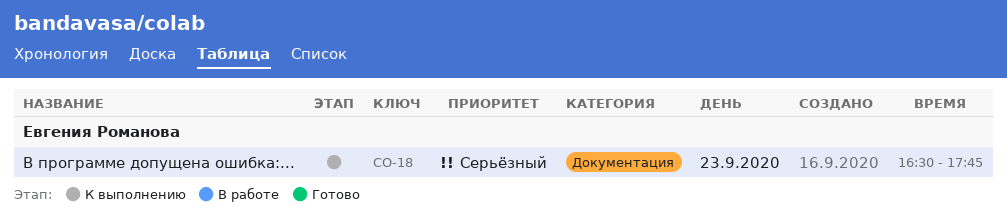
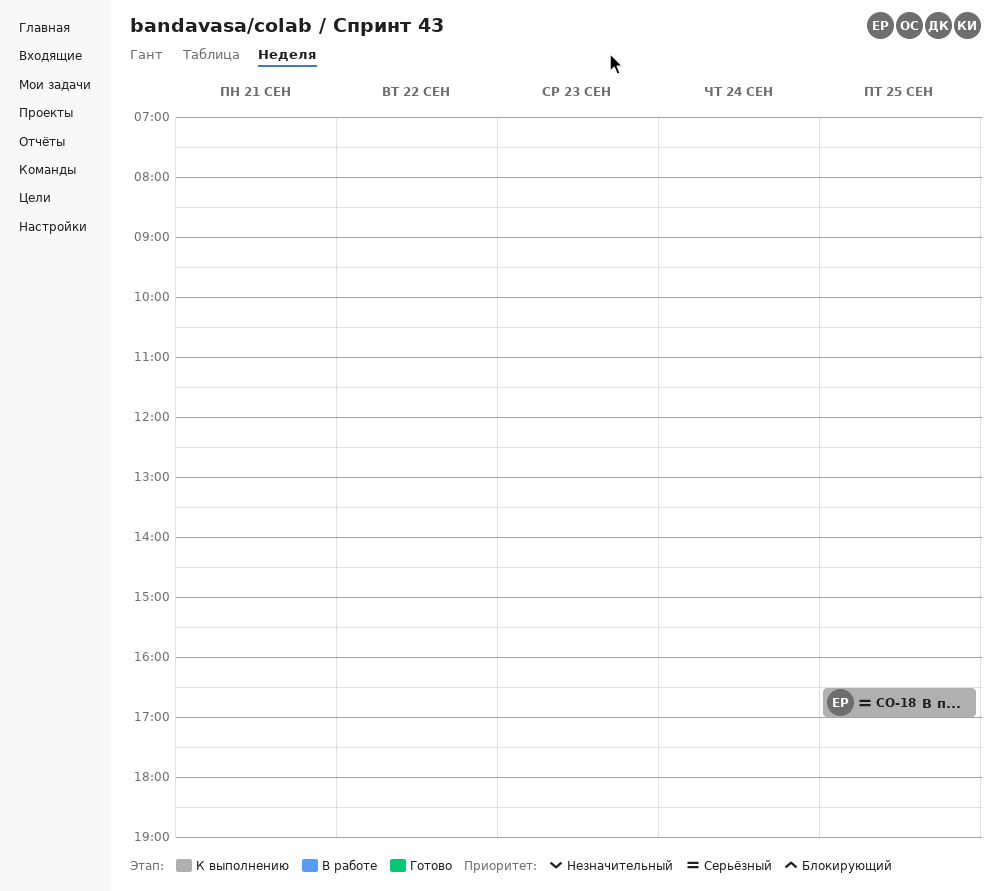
CO-18, day: Sep 23 -> Sep 25
CO-18, ends: 17:45 -> 17:00

